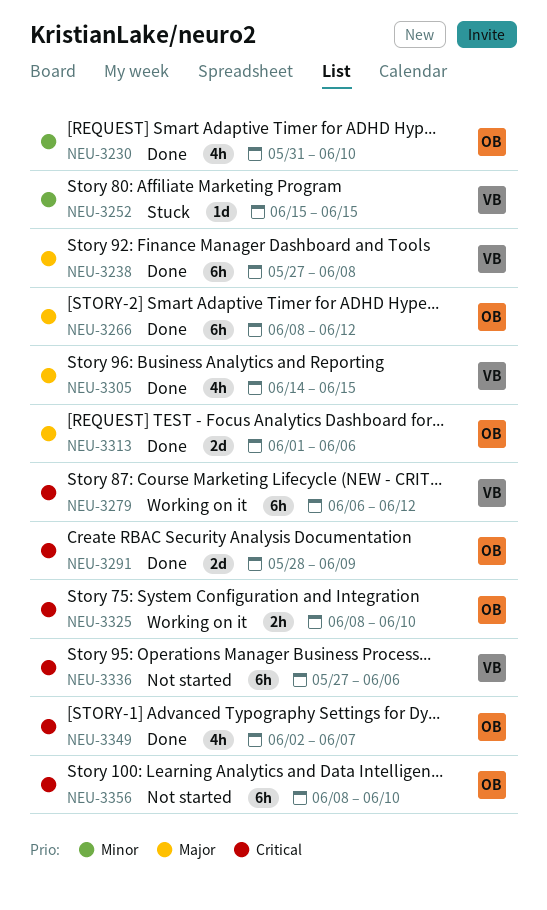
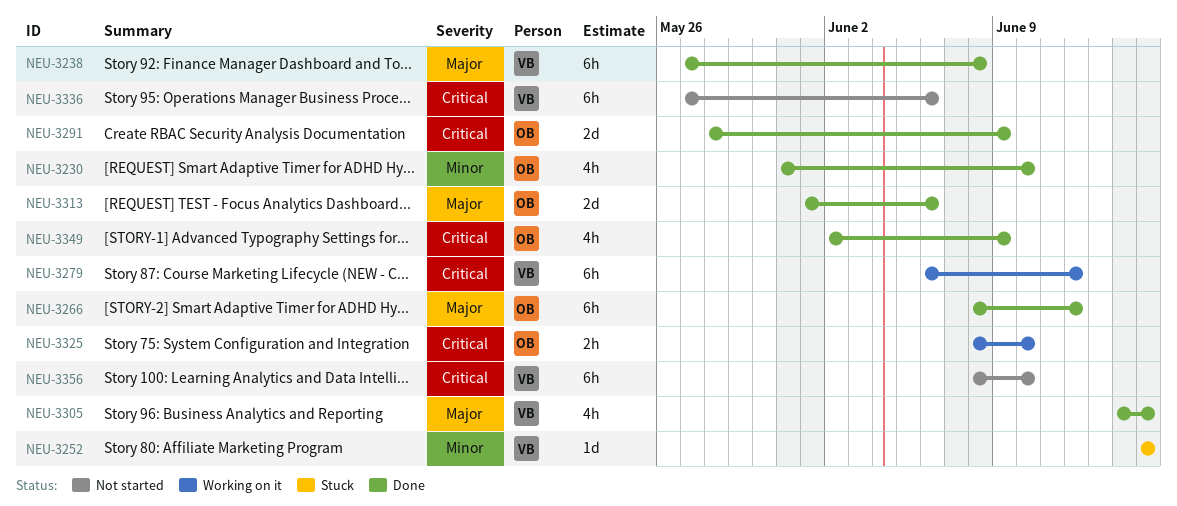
NEU-3349, due: Jun 7 -> Jun 9
NEU-3356, owner: OB -> VB

